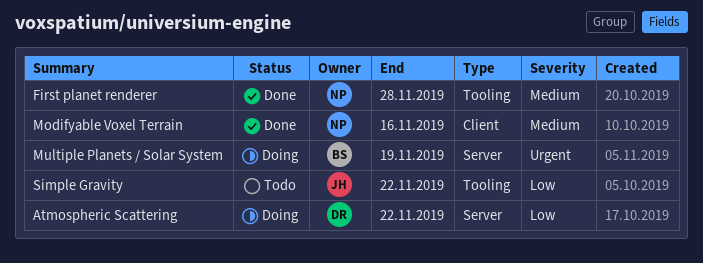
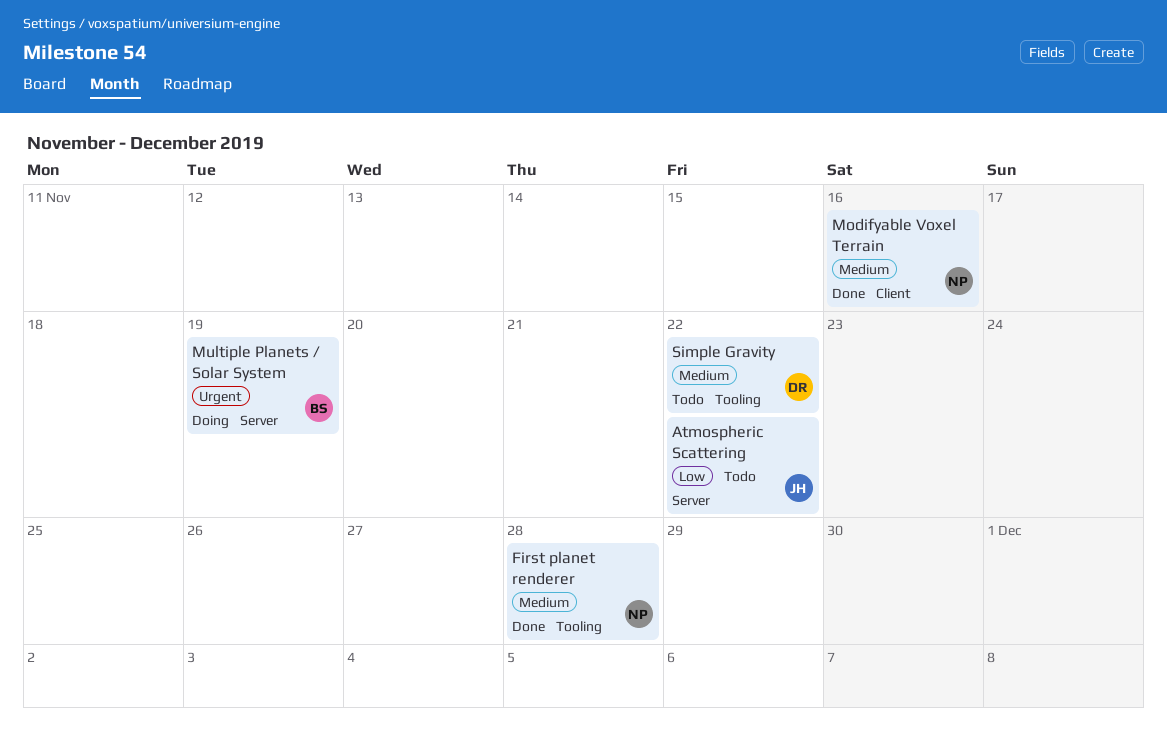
Atmospheric Scattering, status: Doing -> Todo
Atmospheric Scattering, owner: DR -> JH
Simple Gravity, owner: JH -> DR
Simple Gravity, priority: Low -> Medium

